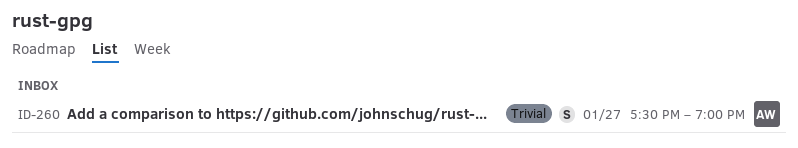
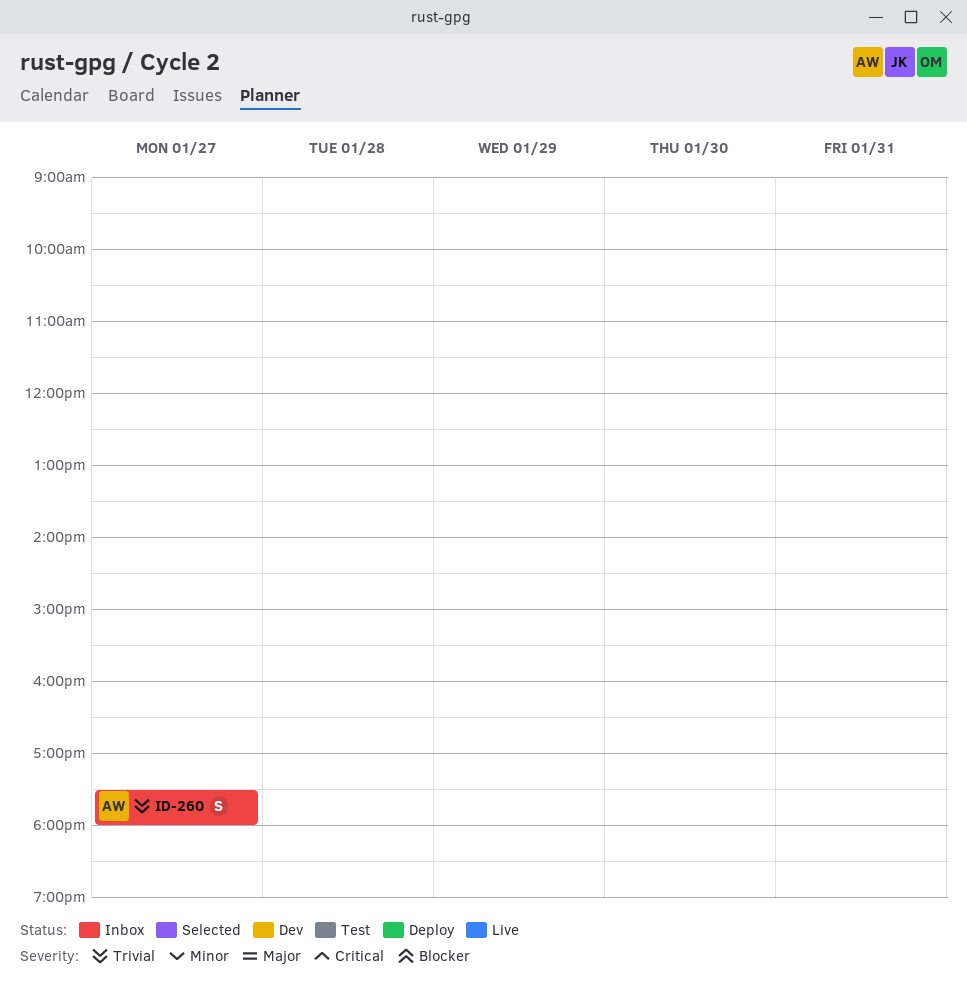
ID-260, ends: 19:00 -> 18:00

